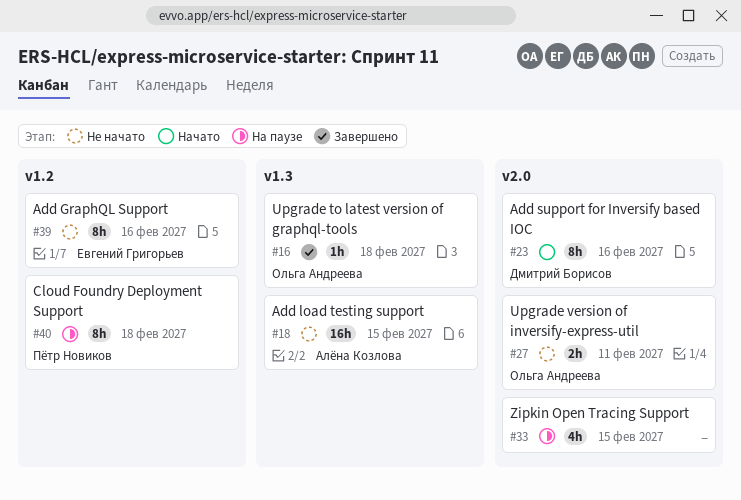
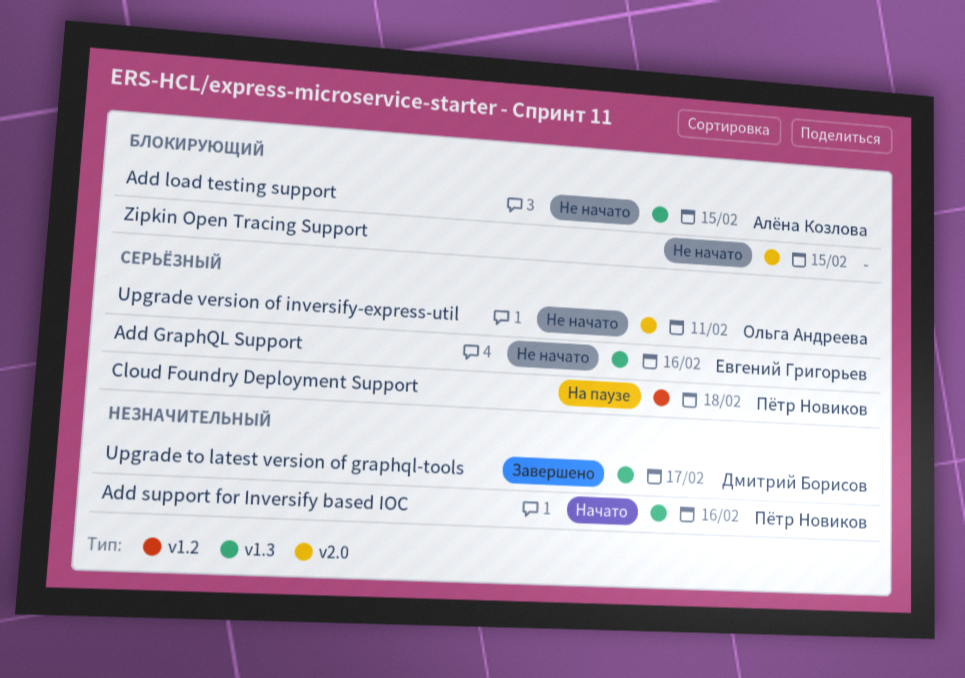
Add GraphQL Support, label: v1.2 -> v1.3
Add support for Inversify based IOC, owner: Дмитрий Борисов -> Пётр Новиков
Add support for Inversify based IOC, label: v2.0 -> v1.3
Upgrade to latest version of graphql-tools, owner: Ольга Андреева -> Дмитрий Борисов
Upgrade to latest version of graphql-tools, due: Feb 18 -> Feb 17
Zipkin Open Tracing Support, status: На паузе -> Не начато

